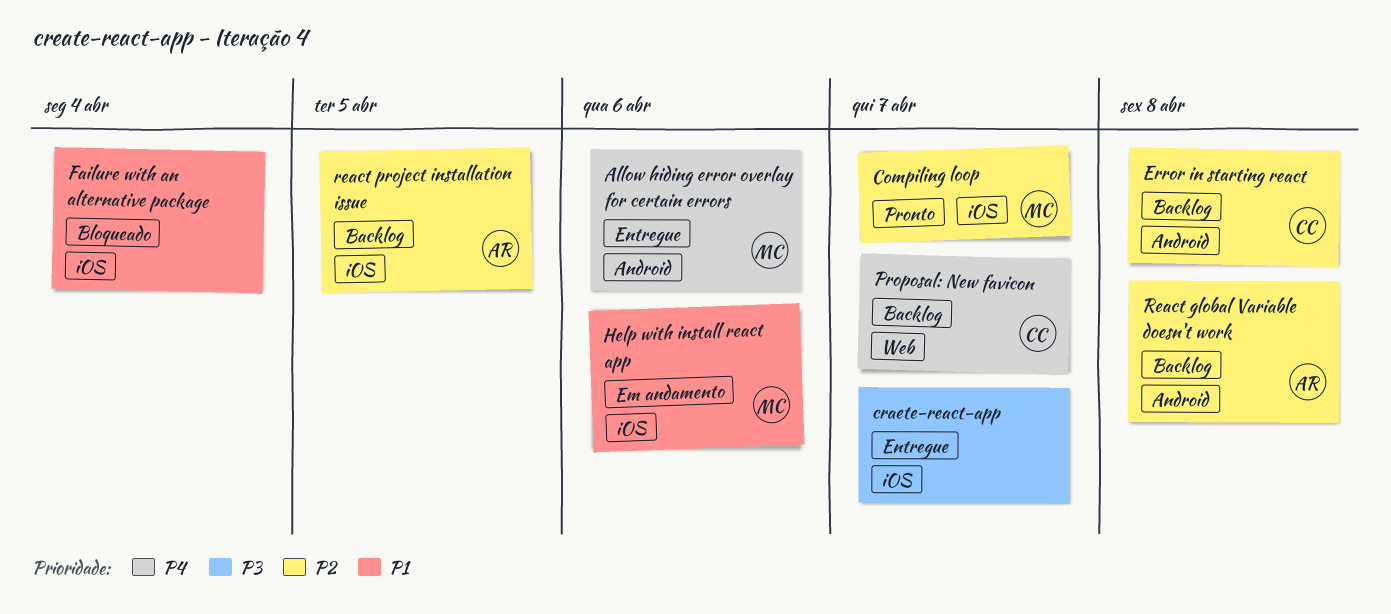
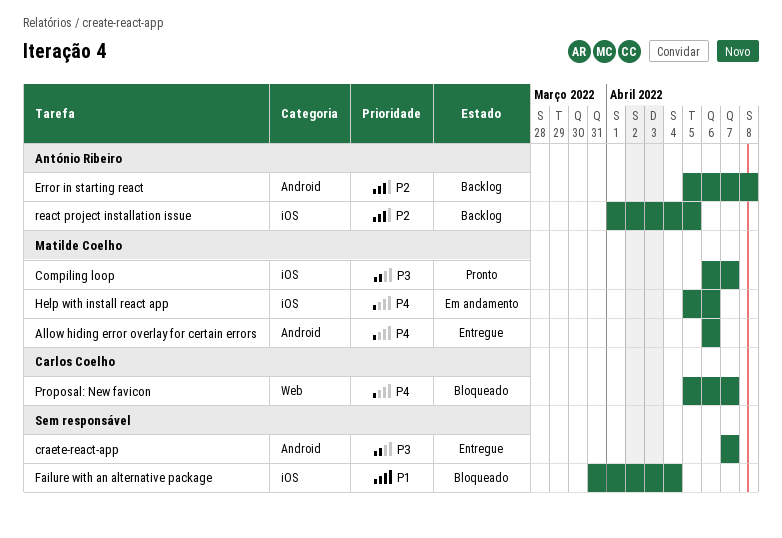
Compiling loop, priority: P2 -> P3
craete-react-app, label: iOS -> Android
Error in starting react, owner: Carlos Coelho -> António Ribeiro
Help with install react app, priority: P1 -> P4
Proposal: New favicon, status: Backlog -> Bloqueado
React global Variable doesn't work: present -> none

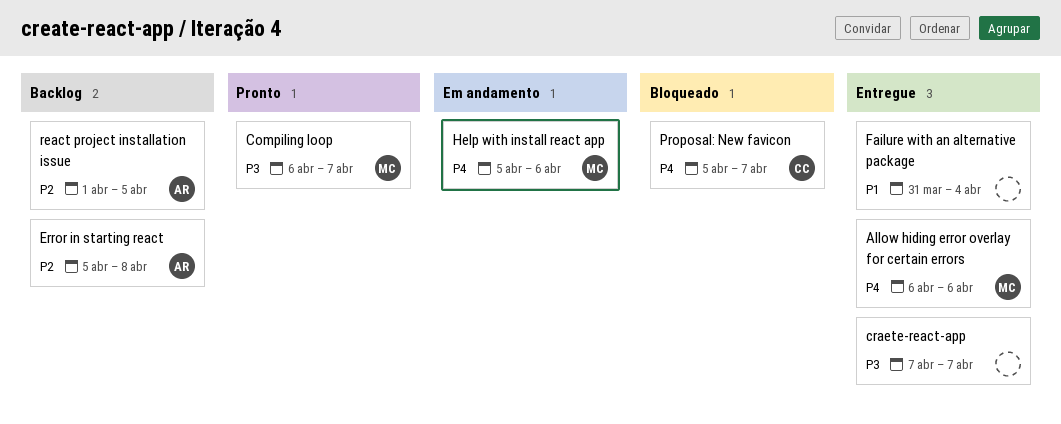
Failure with an alternative package, status: Bloqueado -> Entregue

